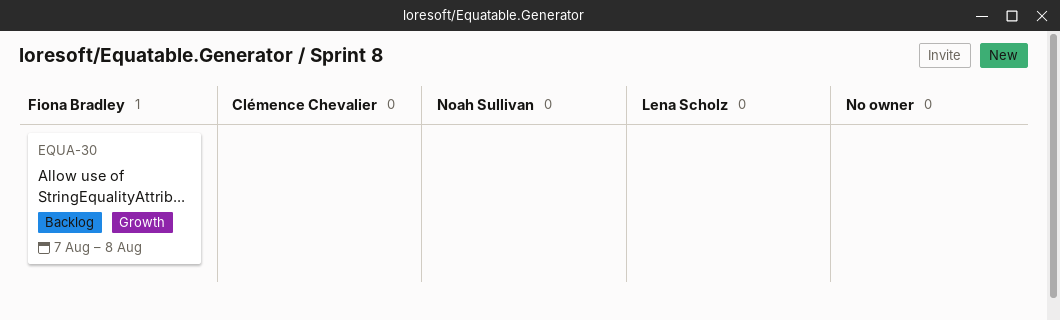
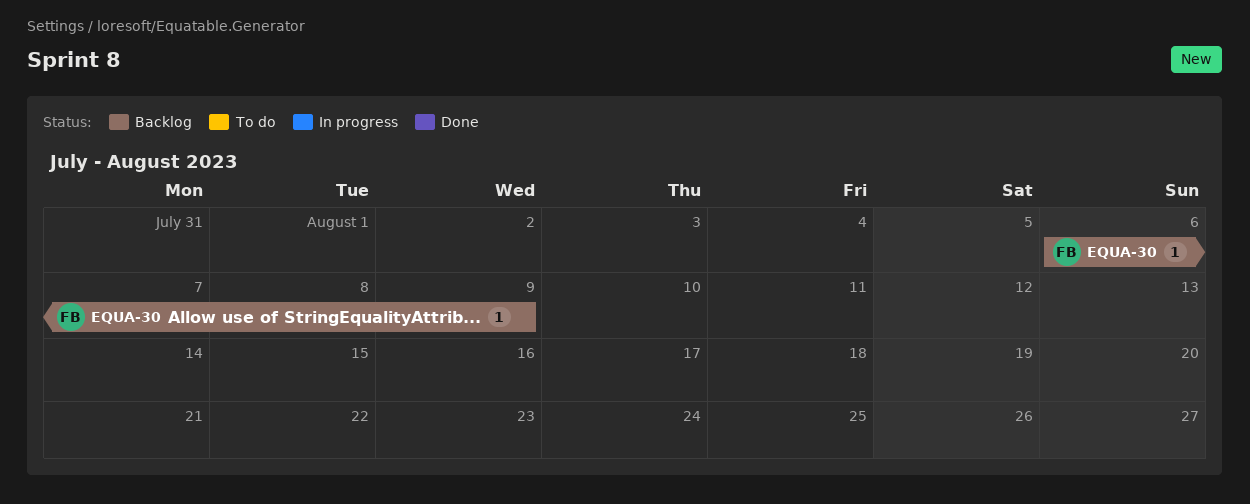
EQUA-30, start: Aug 7 -> Aug 6
EQUA-30, due: Aug 8 -> Aug 9

